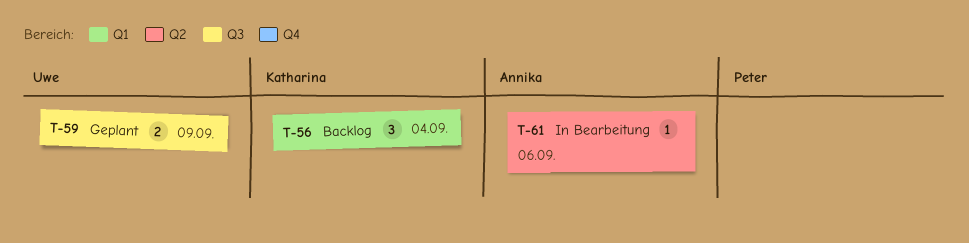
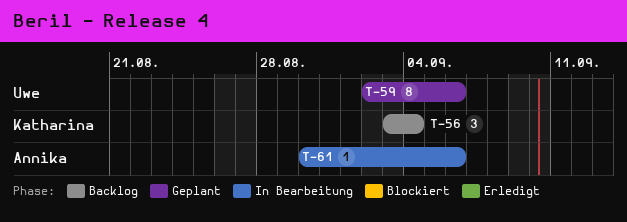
T-59, estimate: 2 -> 8
T-59, due: Sep 9 -> Sep 6

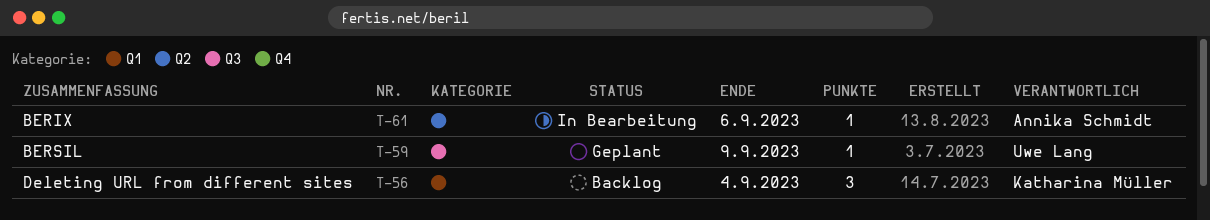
T-59, estimate: 8 -> 1
T-59, due: Sep 6 -> Sep 9

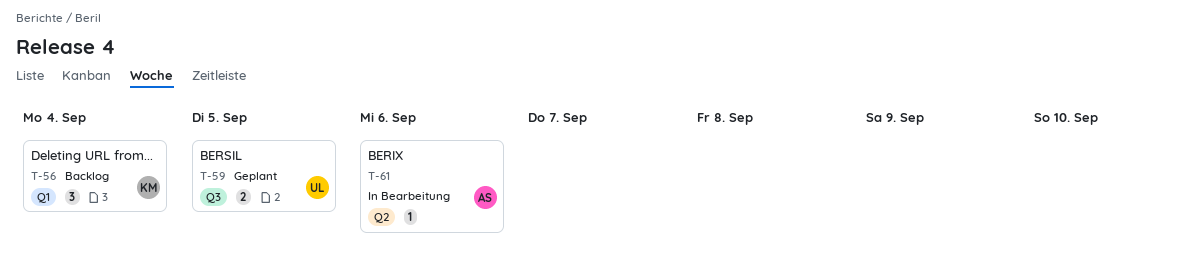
T-59, estimate: 1 -> 2
T-59, due: Sep 9 -> Sep 5

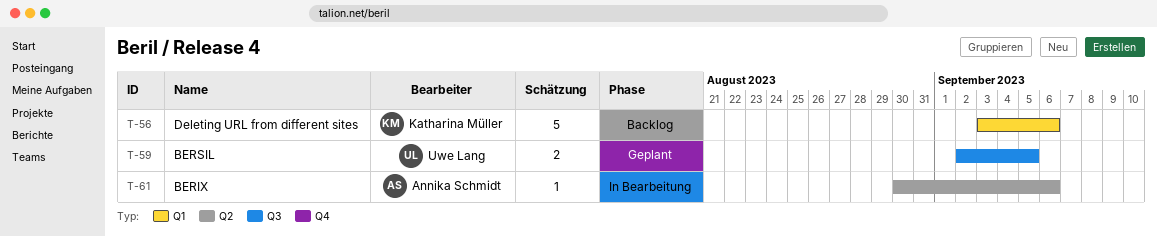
T-56, estimate: 3 -> 5
T-56, due: Sep 4 -> Sep 6

